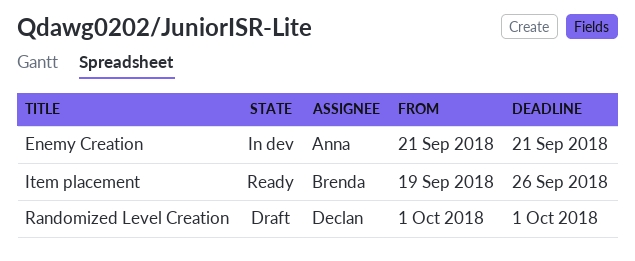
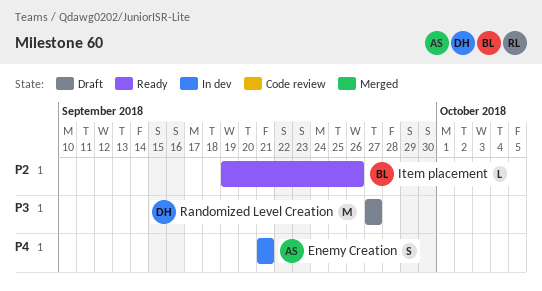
Randomized Level Creation, start: Oct 1 -> Sep 27
Randomized Level Creation, due: Oct 1 -> Sep 27

